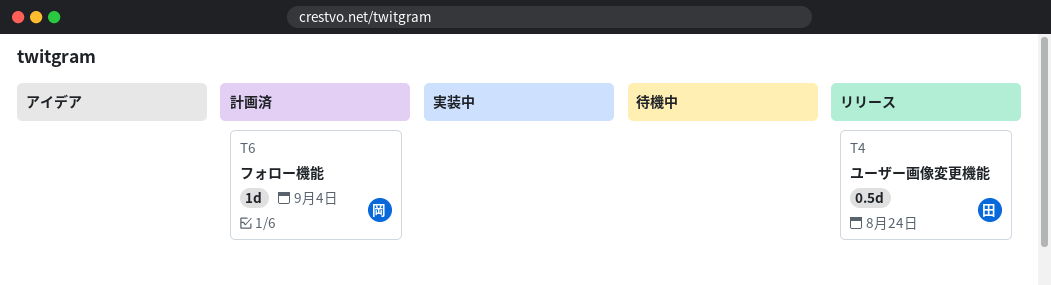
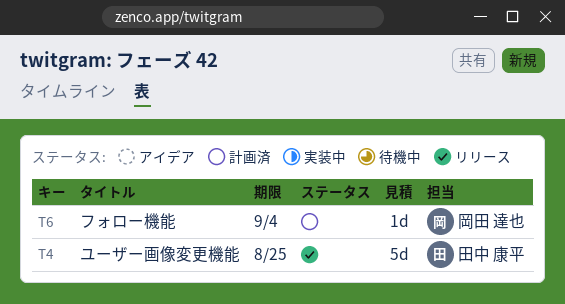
T4, estimate: 0.5d -> 5d
T4, due: Aug 24 -> Aug 25

